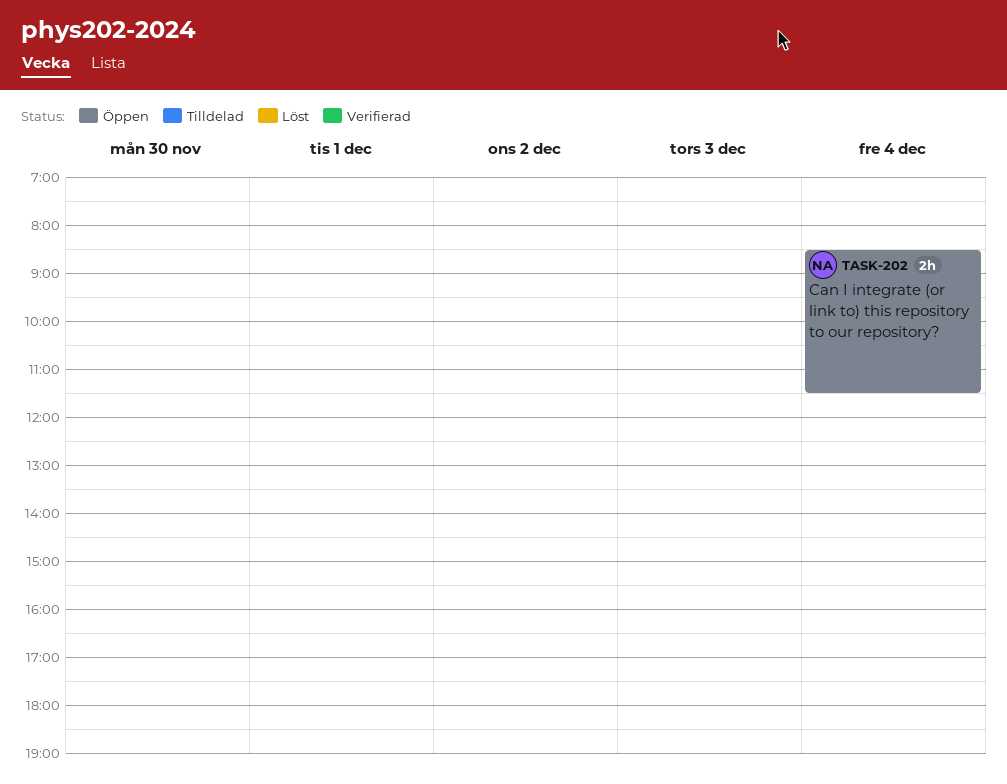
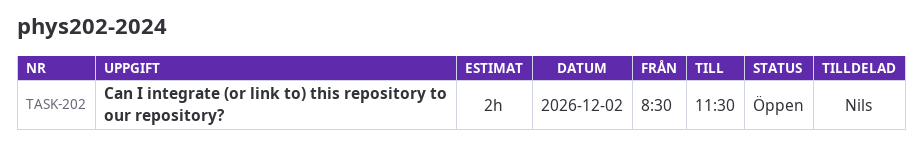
TASK-202, day: Dec 4 -> Dec 2

